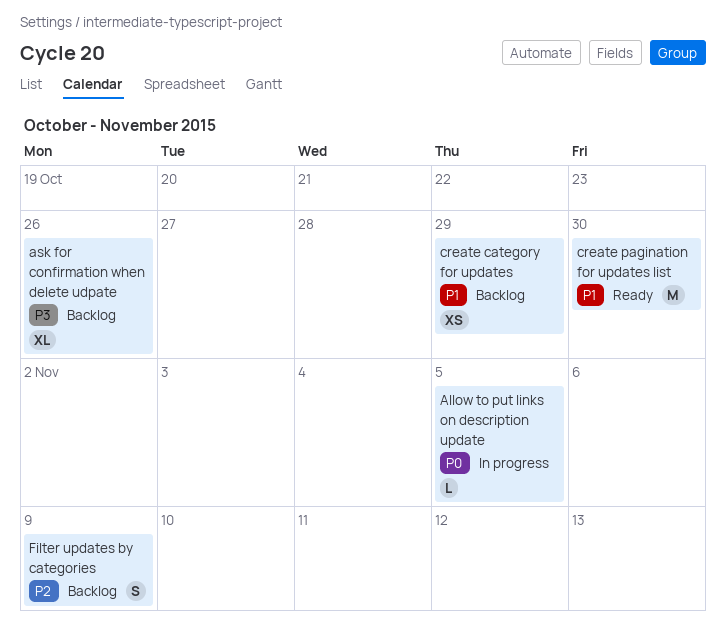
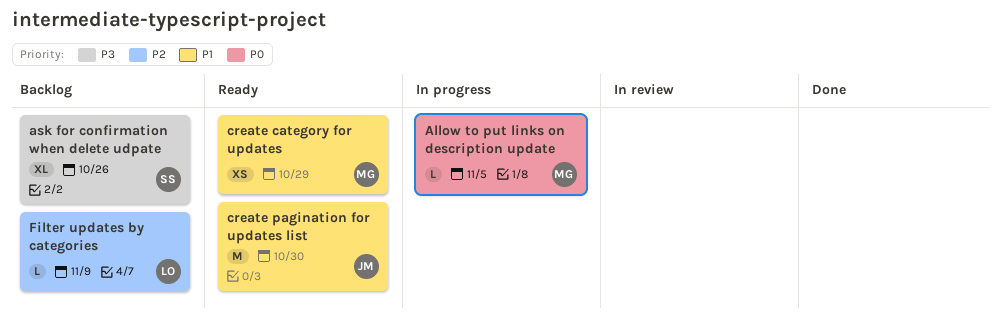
create category for updates, status: Backlog -> Ready
Filter updates by categories, estimate: S -> L

